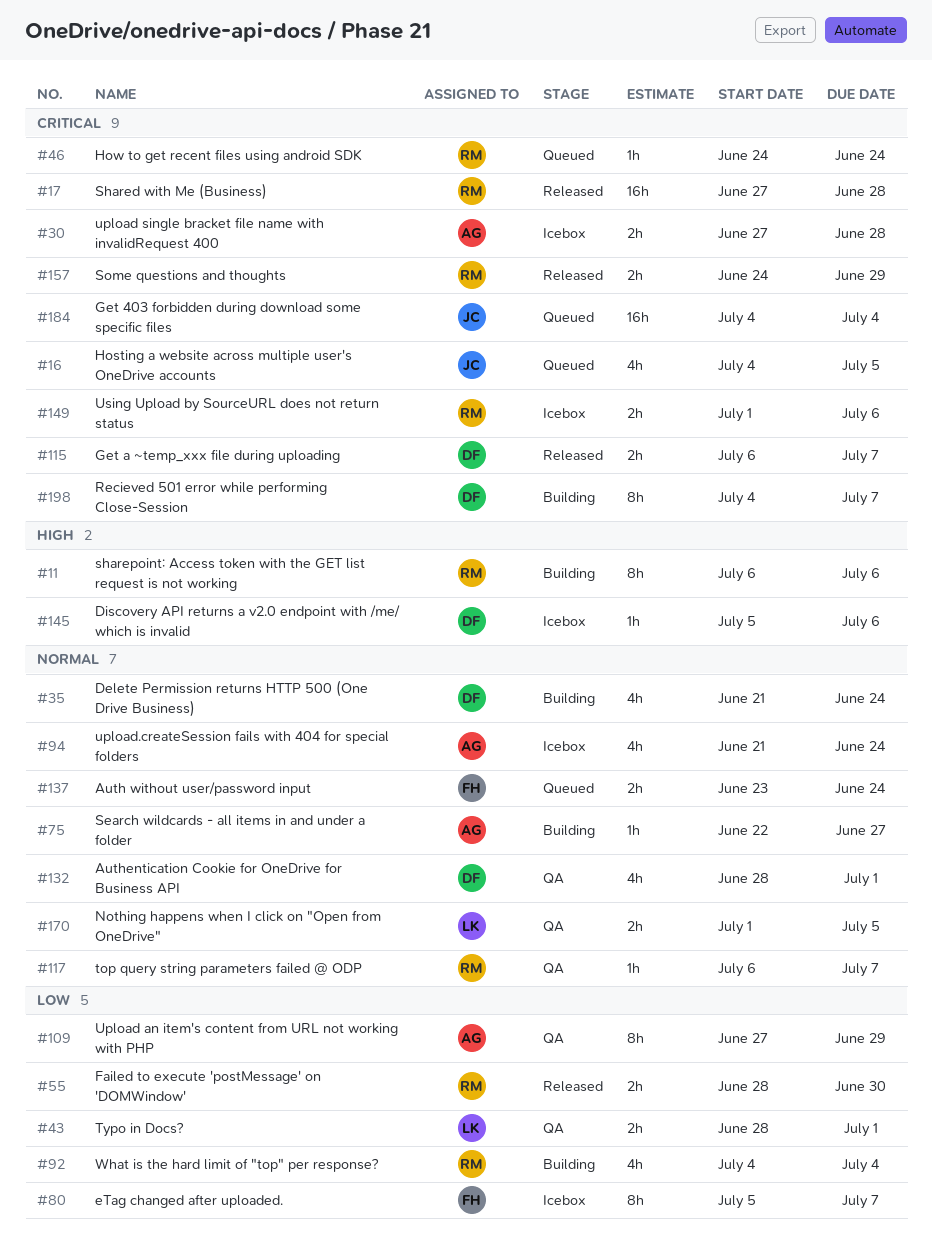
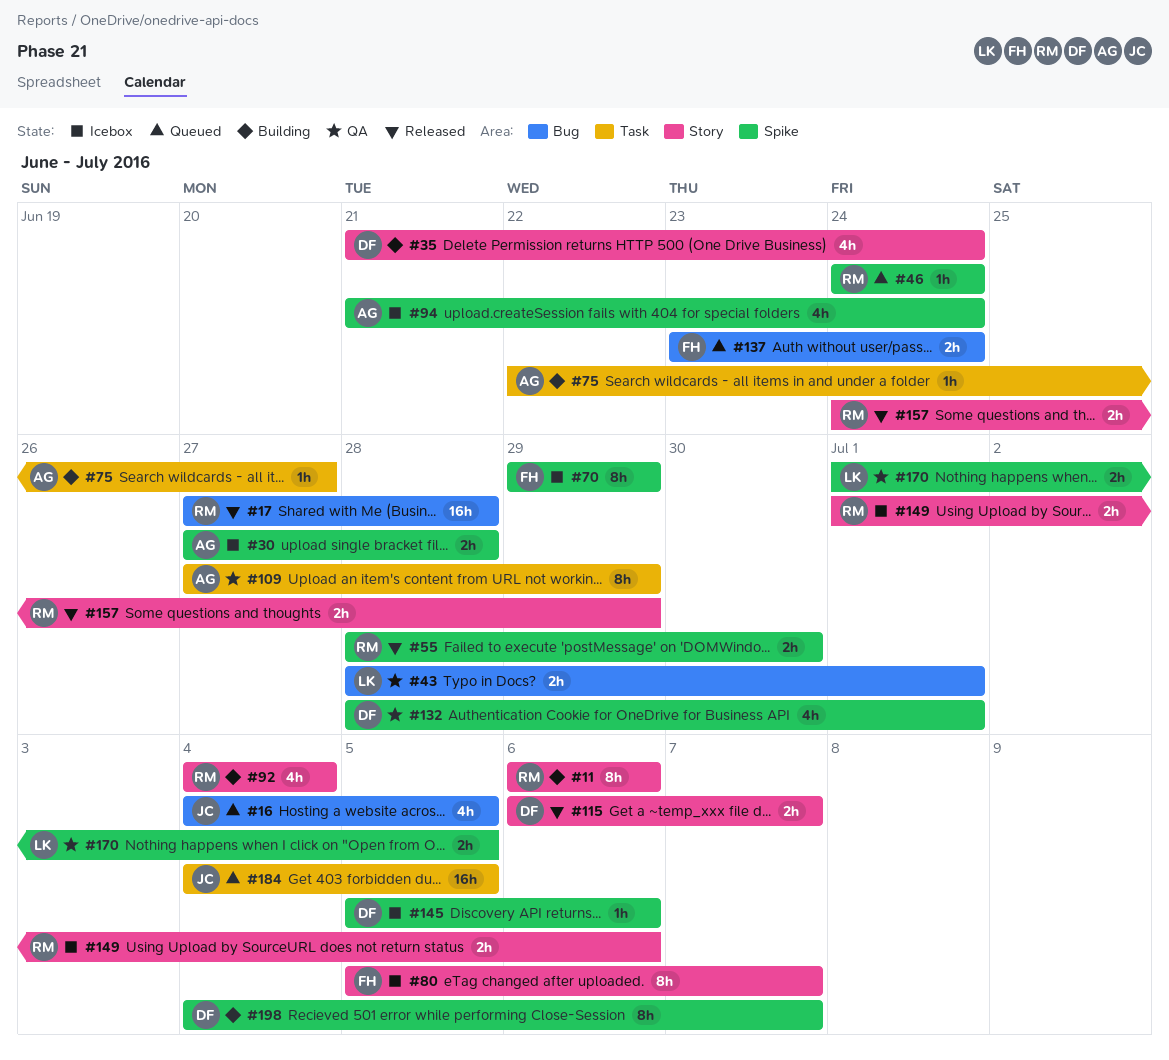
#70: none -> present
#117: present -> none
#184, due: Jul 4 -> Jul 5

